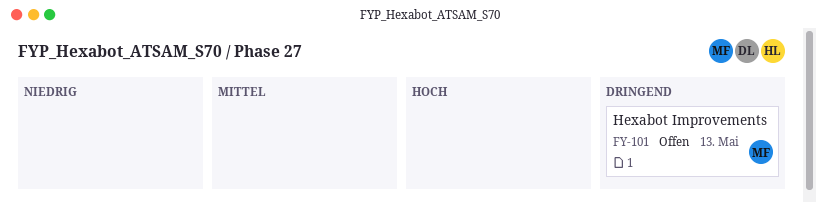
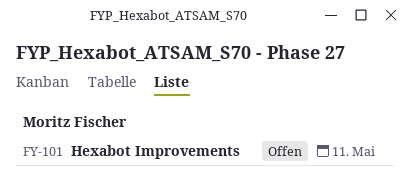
FY-101, due: May 13 -> May 11

